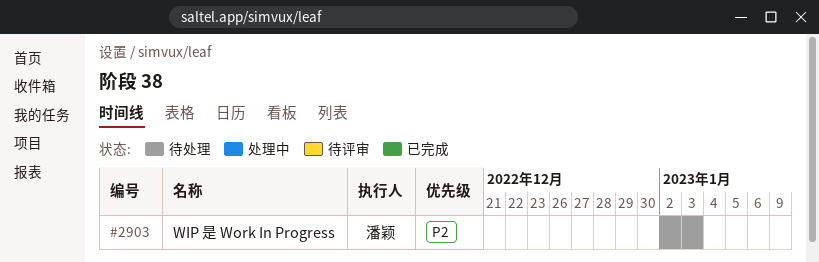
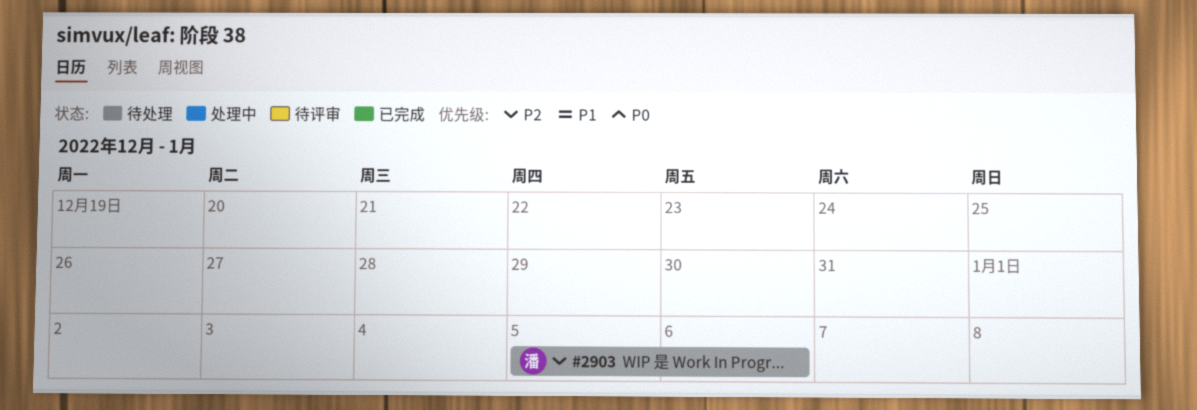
#2903, start: Jan 2 -> Jan 5
#2903, due: Jan 3 -> Jan 6

